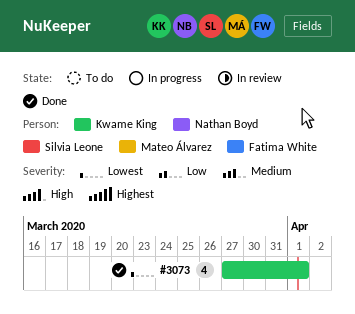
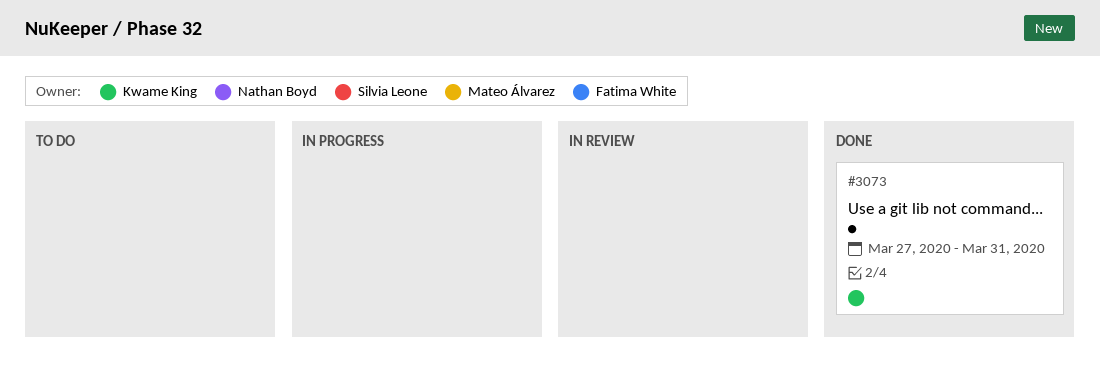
#3073, estimate: 4 -> 1
#3073, due: Apr 1 -> Mar 31

